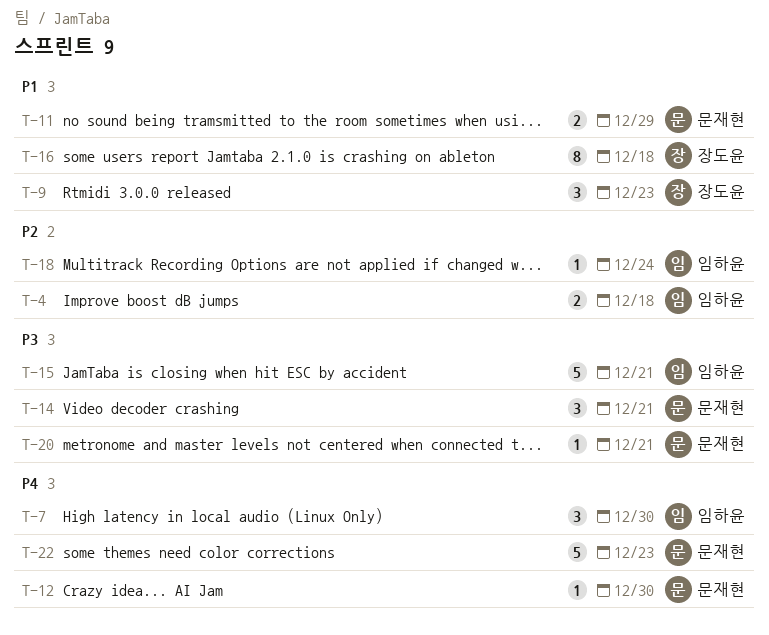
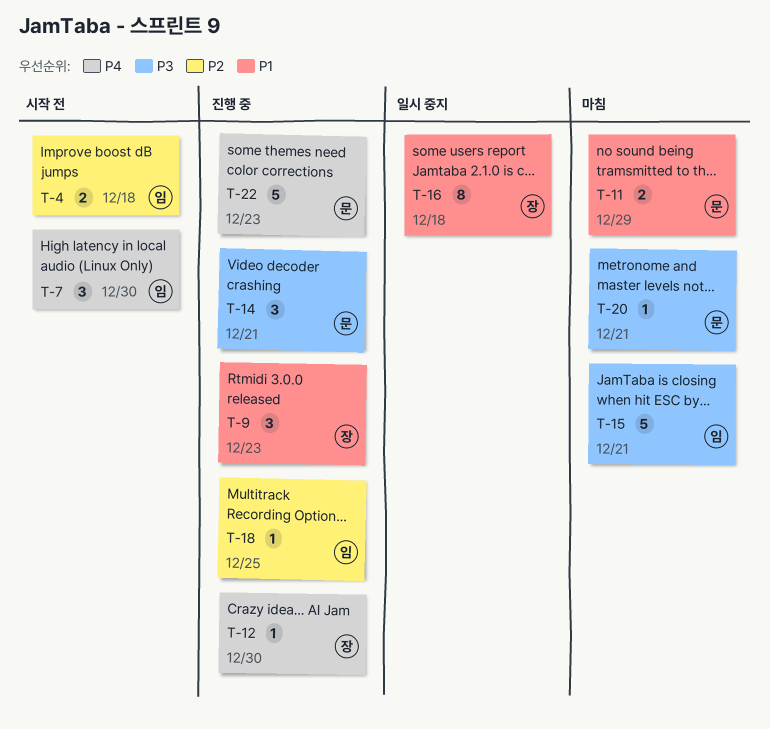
T-12, owner: 문재현 -> 장도윤
T-18, due: Dec 24 -> Dec 25

